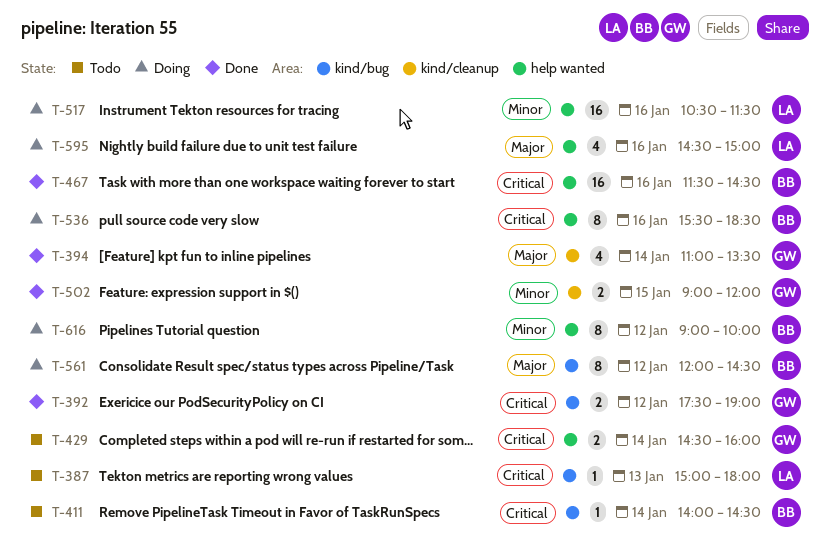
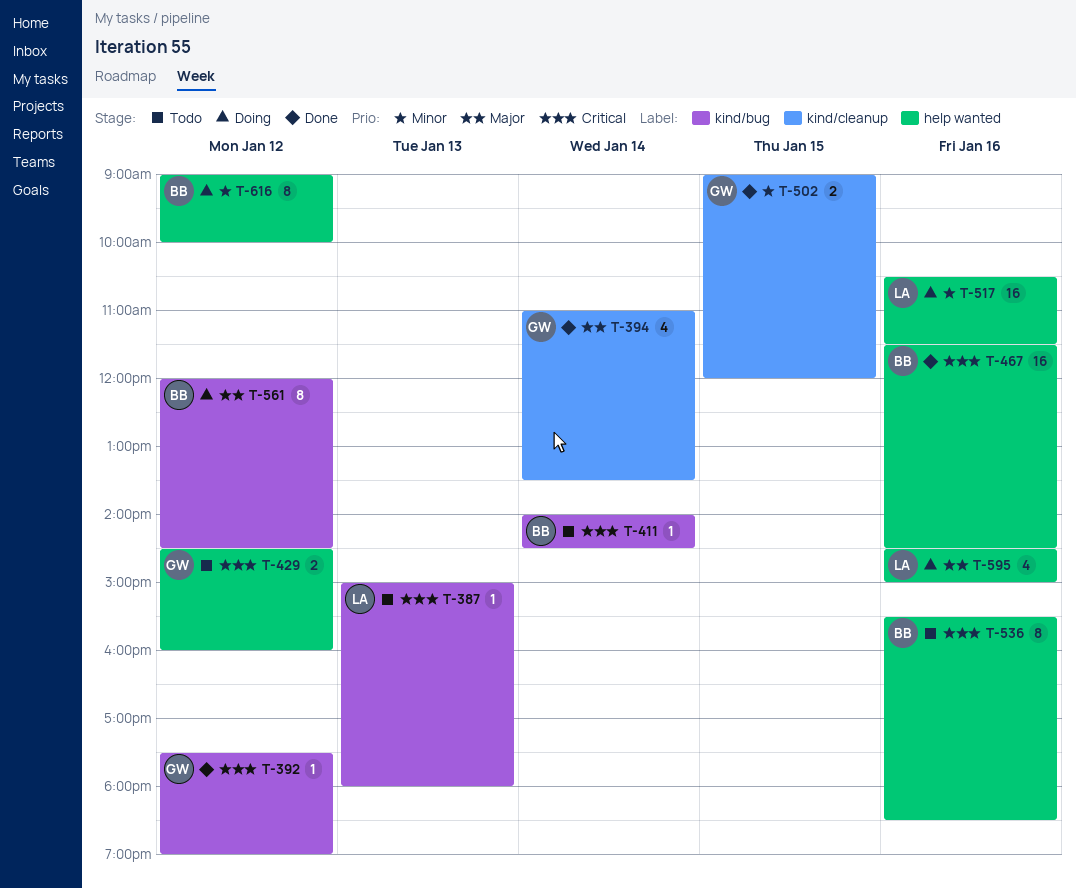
T-392, estimate: 2 -> 1
T-429, day: Jan 14 -> Jan 12
T-536, status: Doing -> Todo

